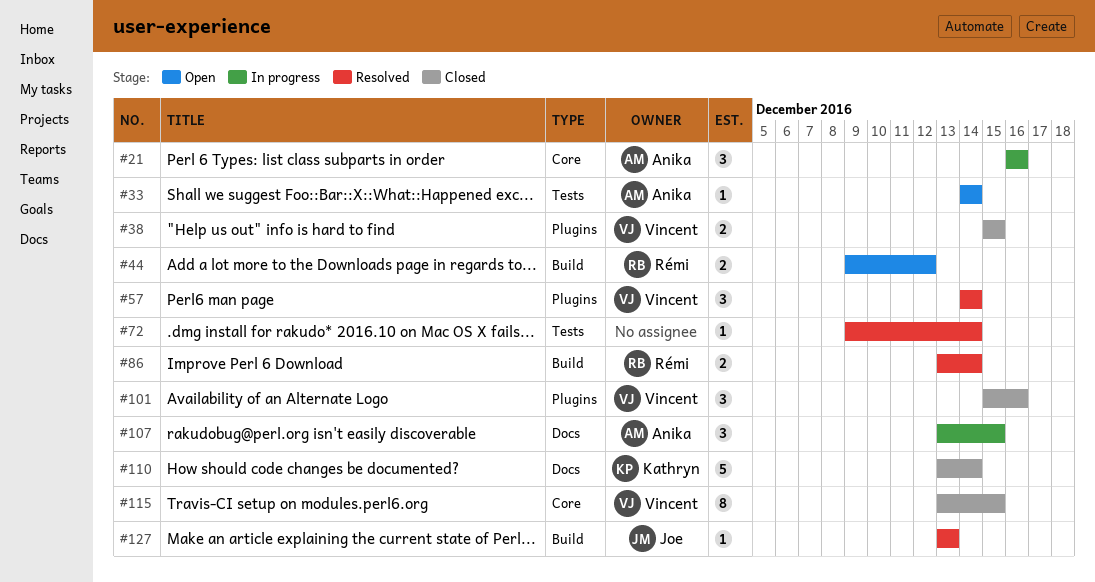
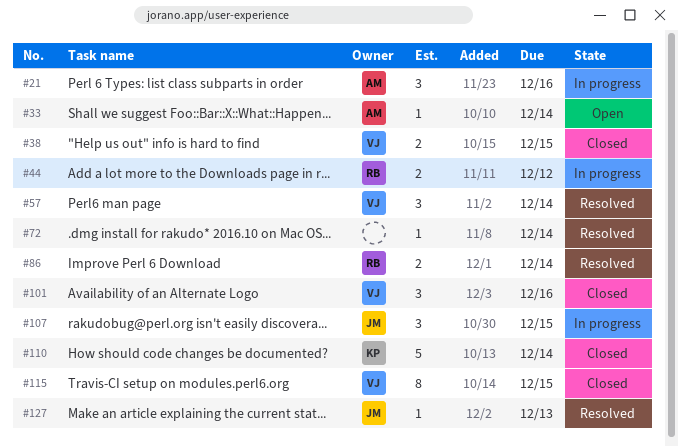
#44, status: Open -> In progress
#107, owner: Anika -> Joe

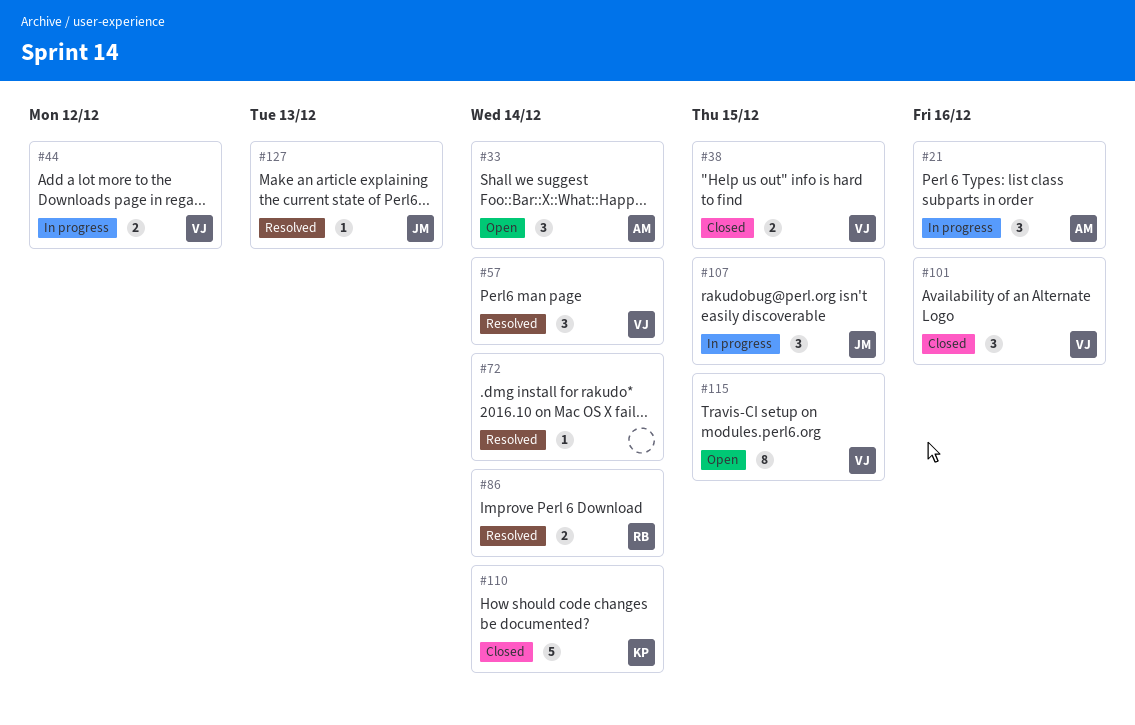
#33, estimate: 1 -> 3
#44, owner: RB -> VJ
#115, status: Closed -> Open

